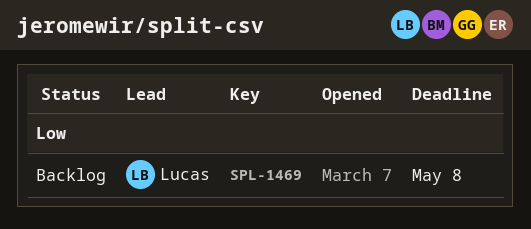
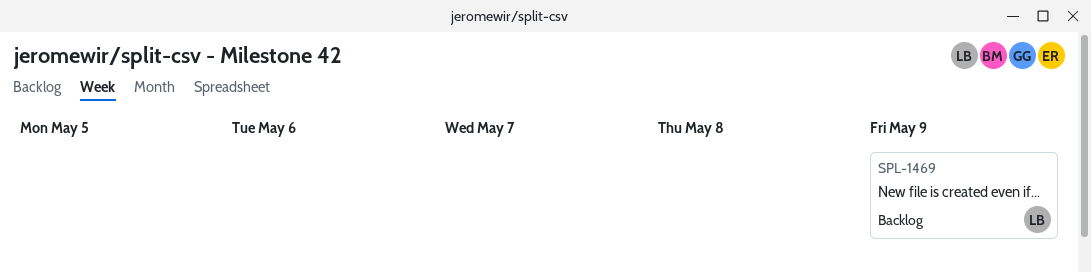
SPL-1469, due: May 8 -> May 9

